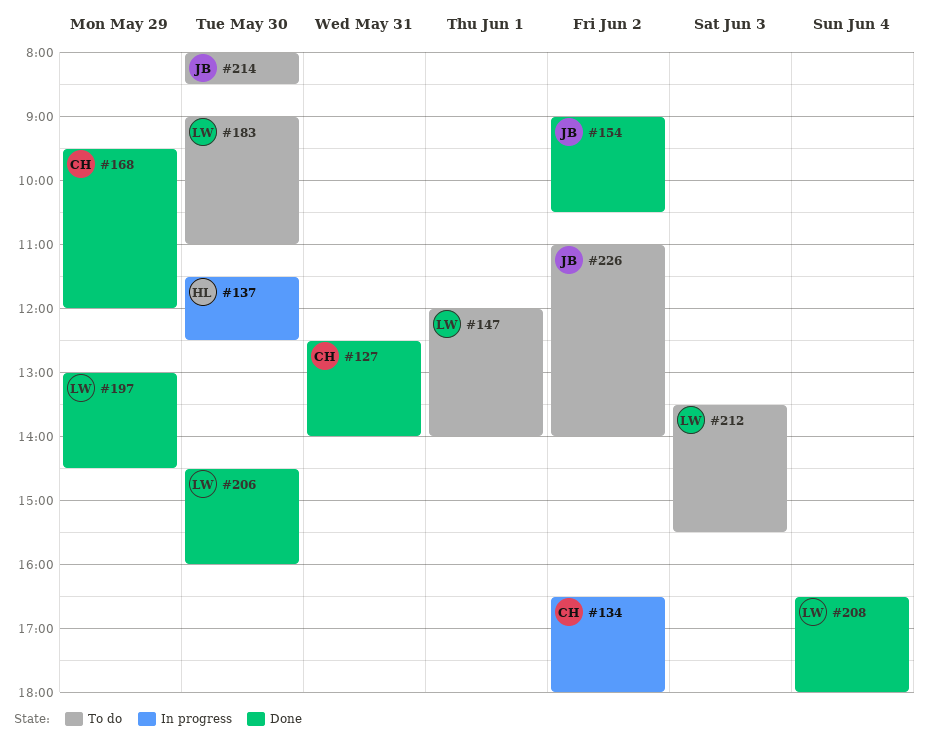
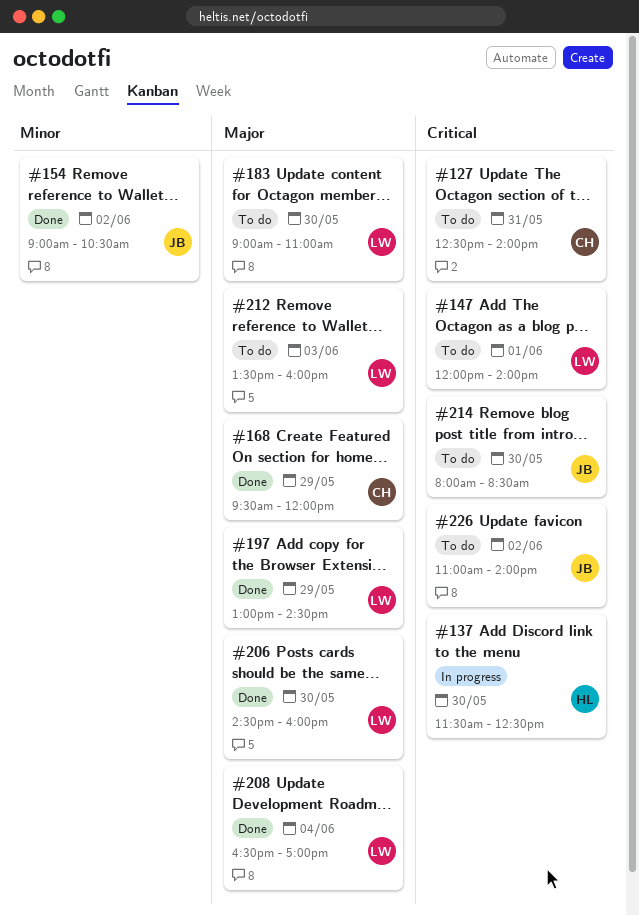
#127, status: Done -> To do
#134: present -> none
#208, ends: 18:00 -> 17:00
#212, ends: 15:30 -> 16:00

